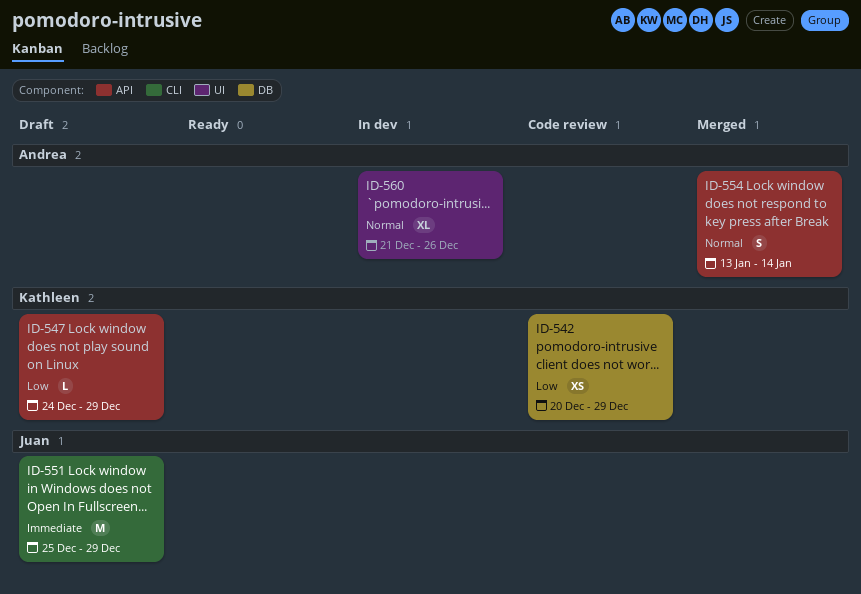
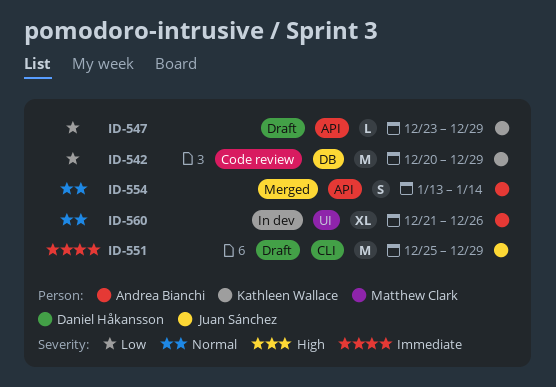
ID-542, estimate: XS -> M
ID-547, start: Dec 24 -> Dec 23

